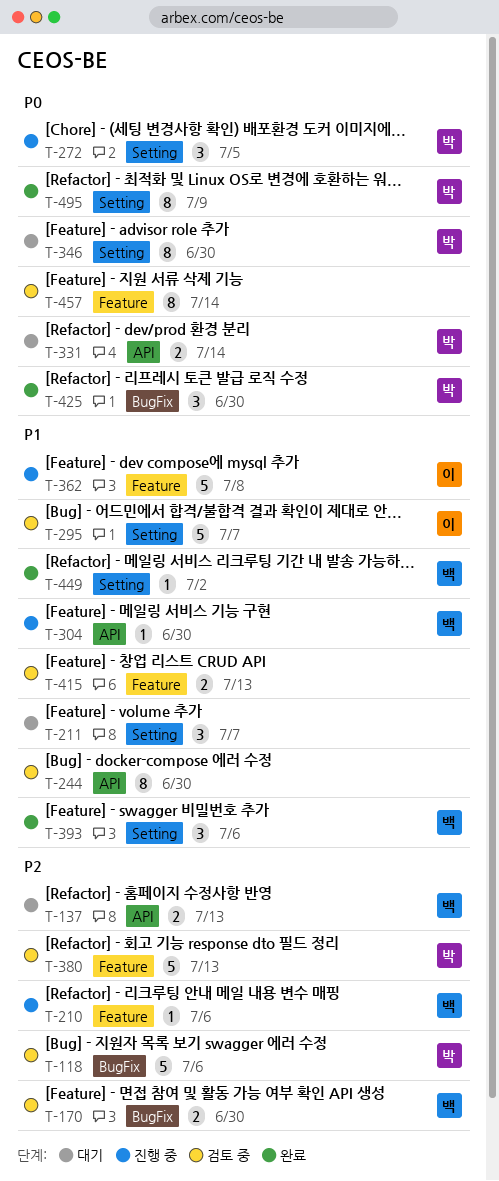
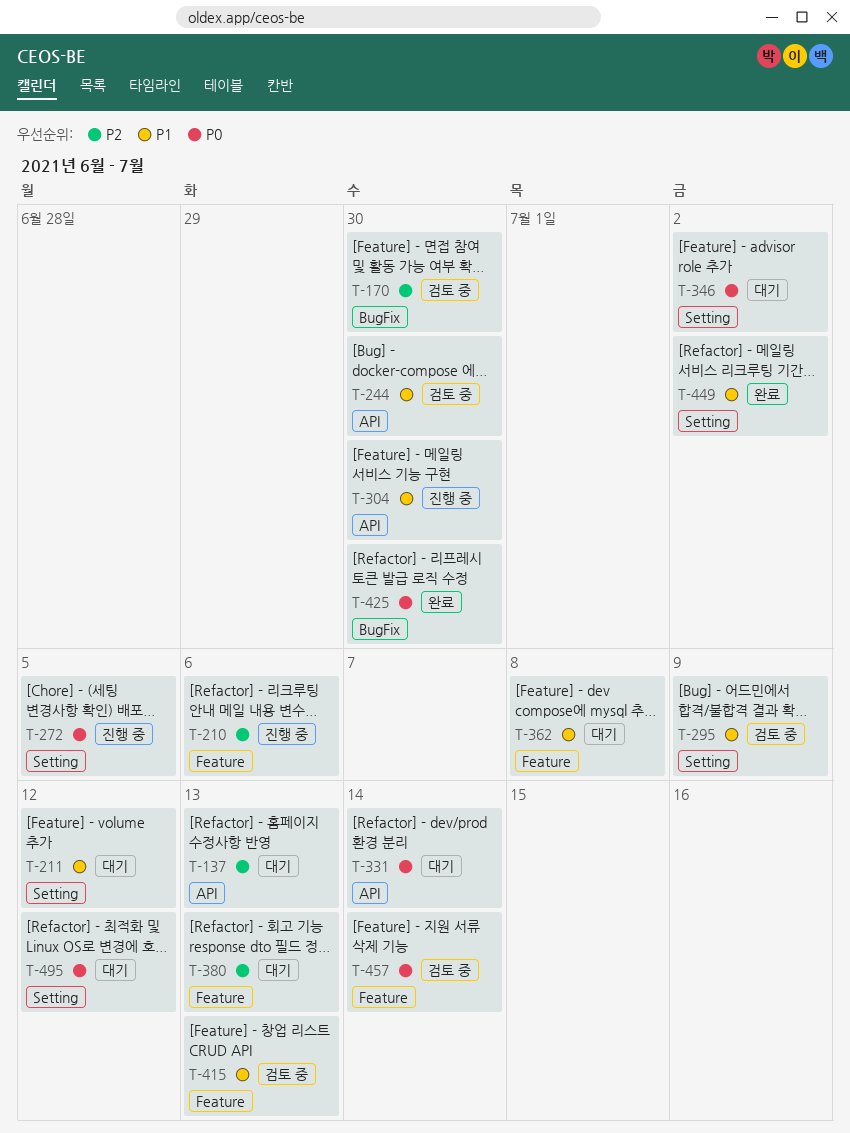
T-118: present -> none
T-211, due: Jul 7 -> Jul 12
T-295, due: Jul 7 -> Jul 9
T-346, due: Jun 30 -> Jul 2
T-362, status: 진행 중 -> 대기
T-380, status: 검토 중 -> 대기
T-393: present -> none
T-495, status: 완료 -> 대기
T-495, due: Jul 9 -> Jul 12

